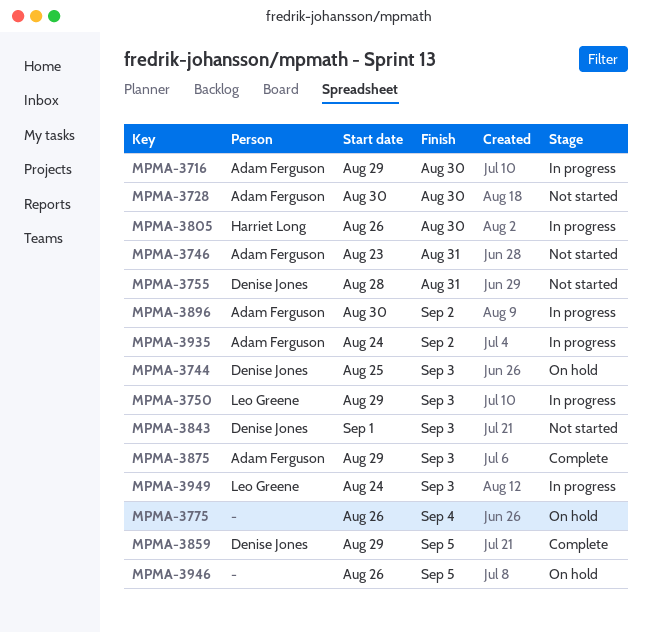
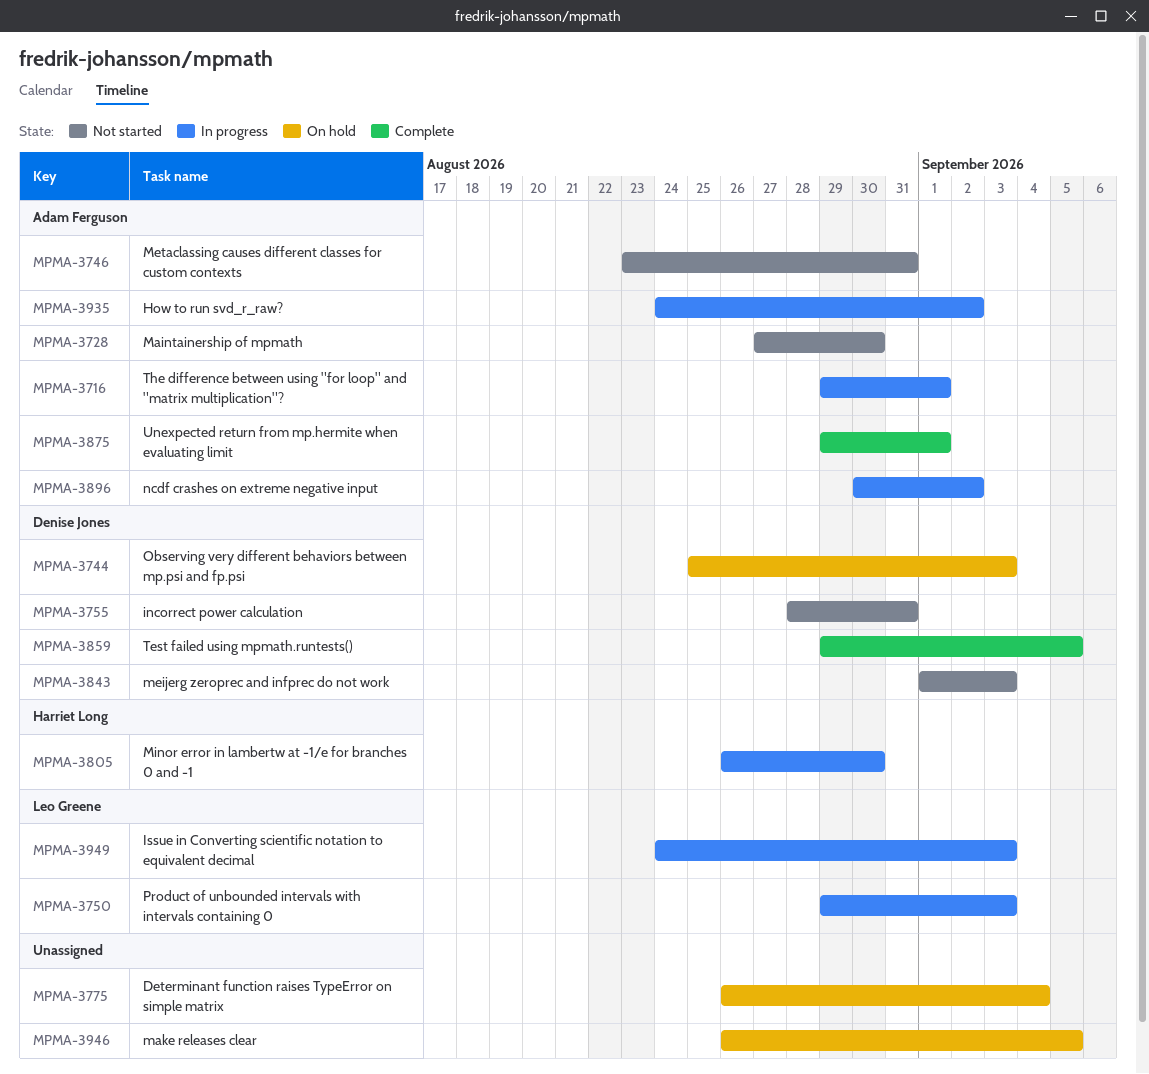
MPMA-3716, due: Aug 30 -> Sep 1
MPMA-3728, start: Aug 30 -> Aug 27
MPMA-3875, due: Sep 3 -> Sep 1

